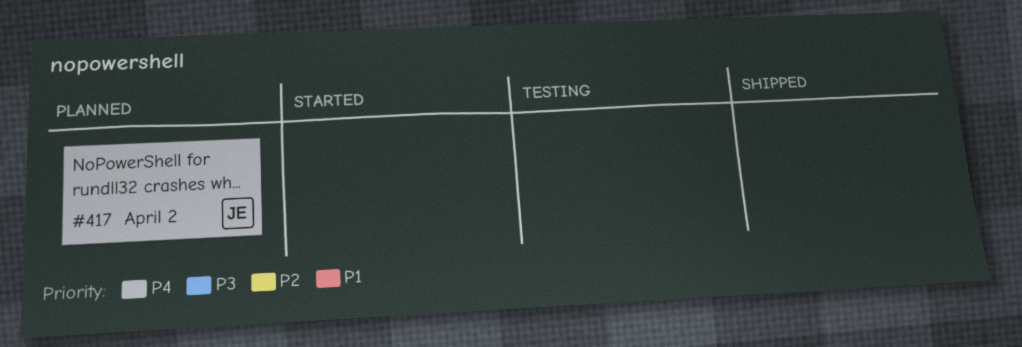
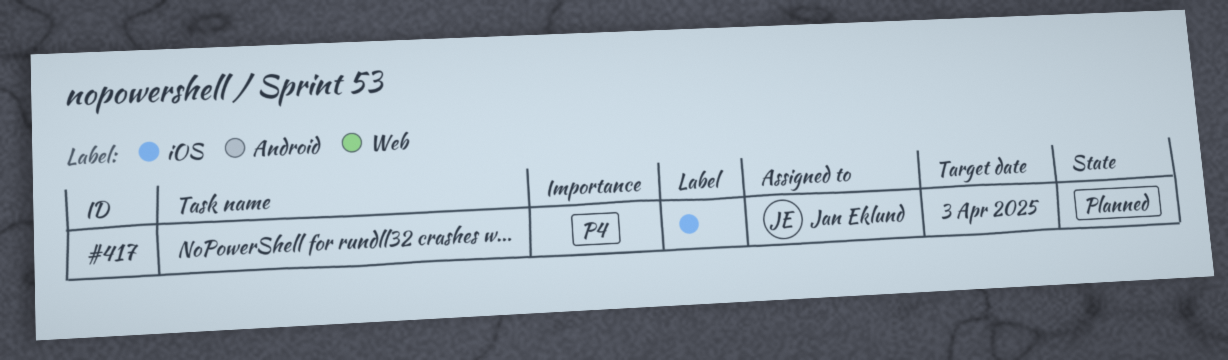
#417, due: Apr 2 -> Apr 3

